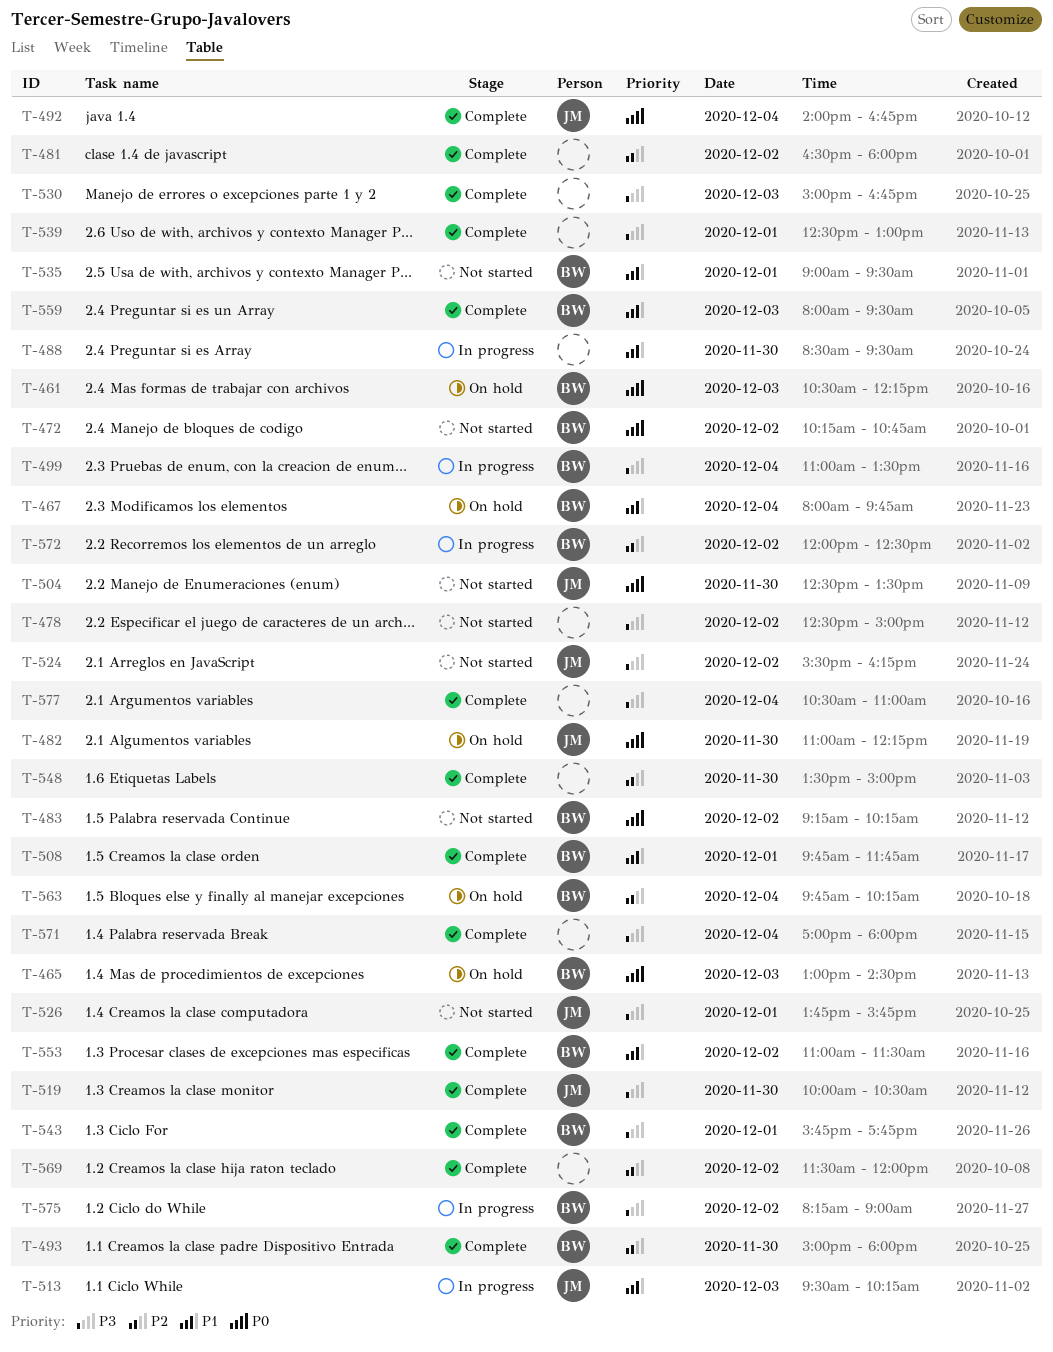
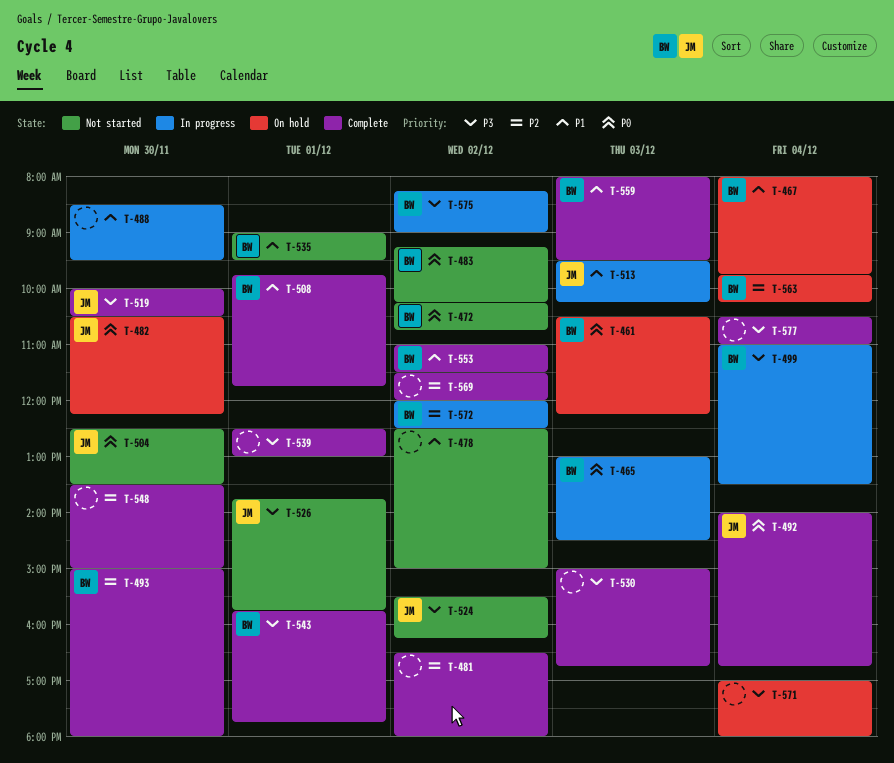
T-465, status: On hold -> In progress
T-478, priority: P3 -> P1
T-482, begins: 11:00 -> 10:30
T-571, status: Complete -> On hold

